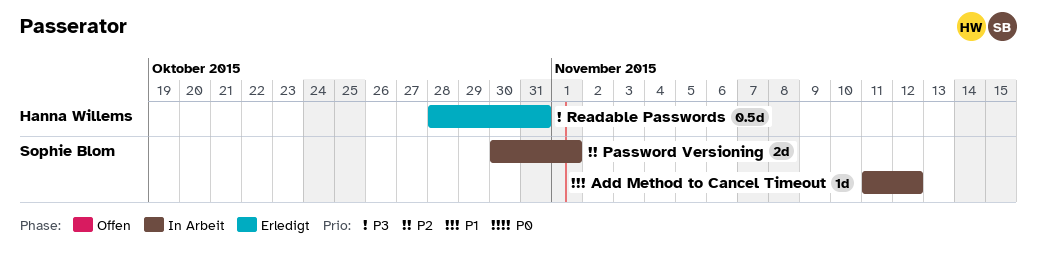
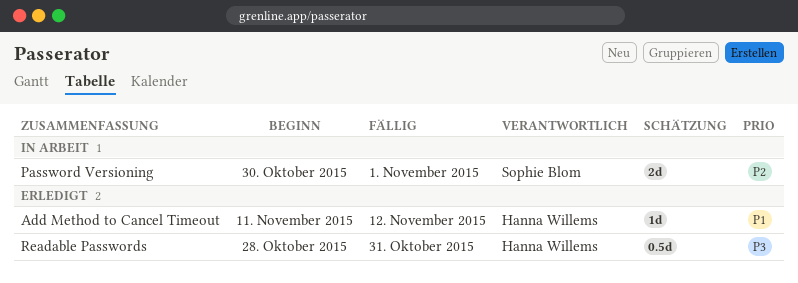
Add Method to Cancel Timeout, status: In Arbeit -> Erledigt
Add Method to Cancel Timeout, owner: Sophie Blom -> Hanna Willems

